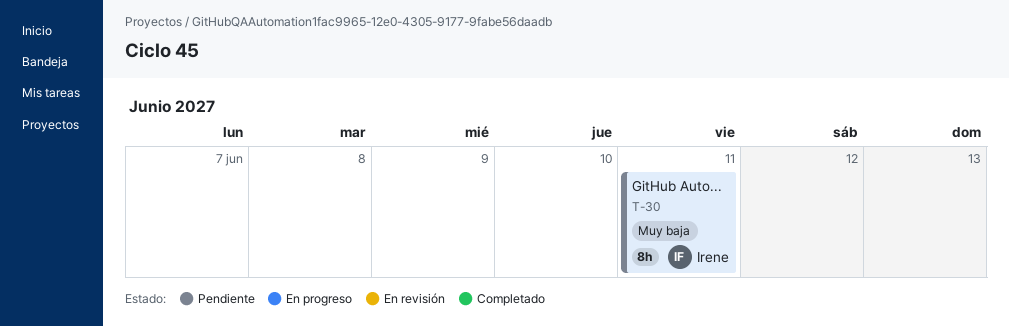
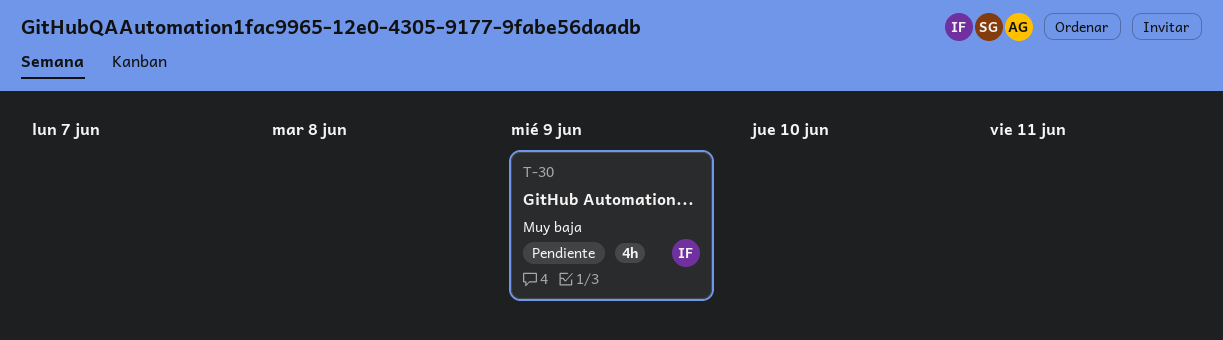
T-30, estimate: 8h -> 4h
T-30, due: Jun 11 -> Jun 9

